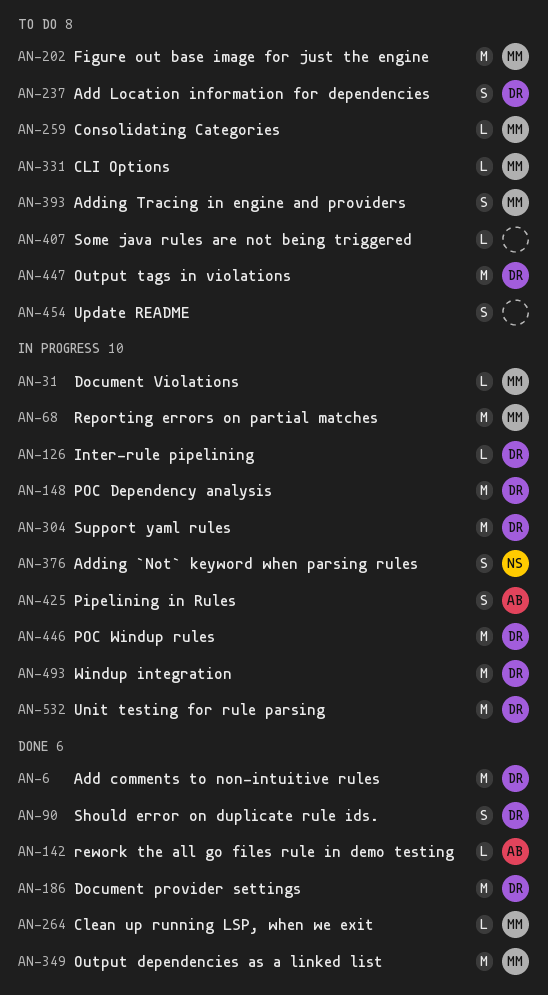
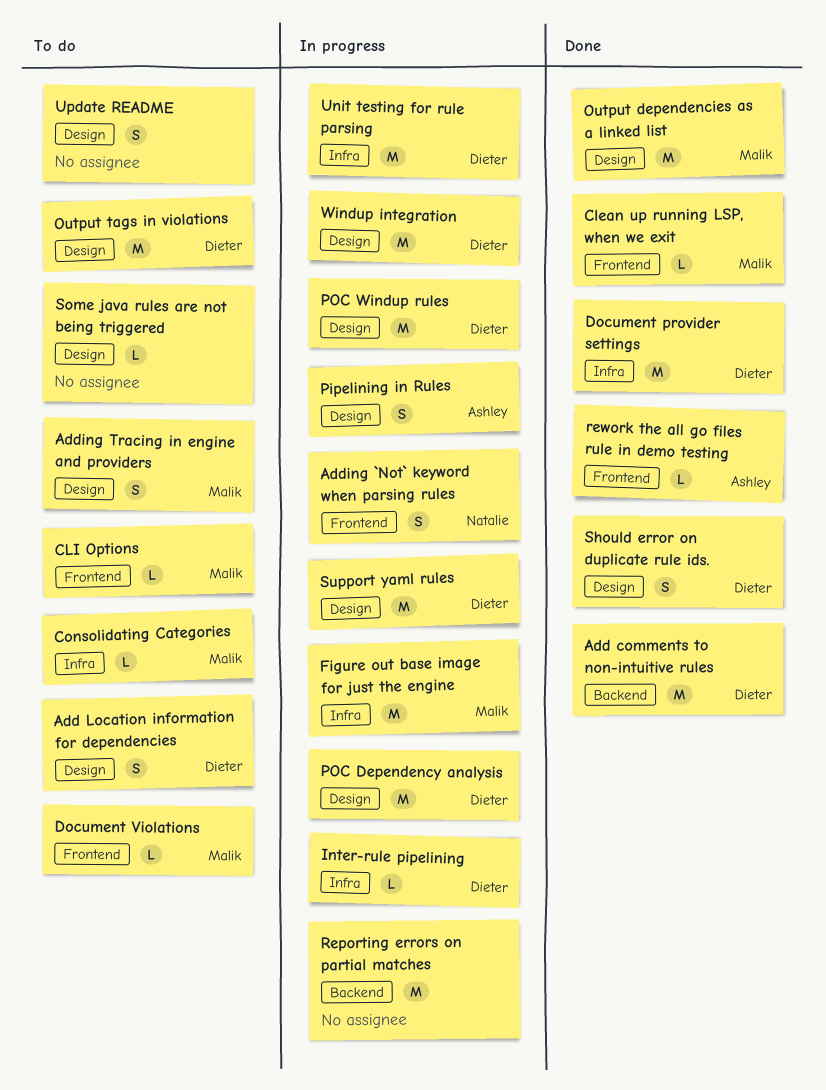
Document Violations, status: In progress -> To do
Figure out base image for just the engine, status: To do -> In progress
Reporting errors on partial matches, owner: Malik -> none

